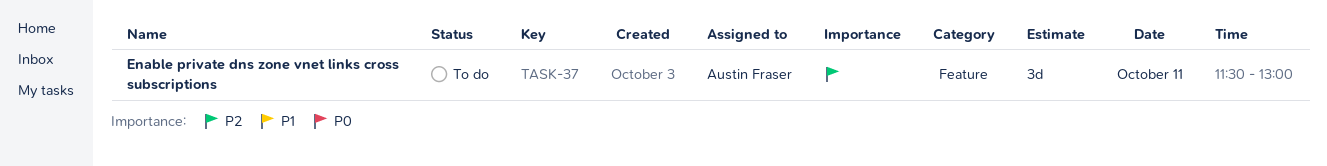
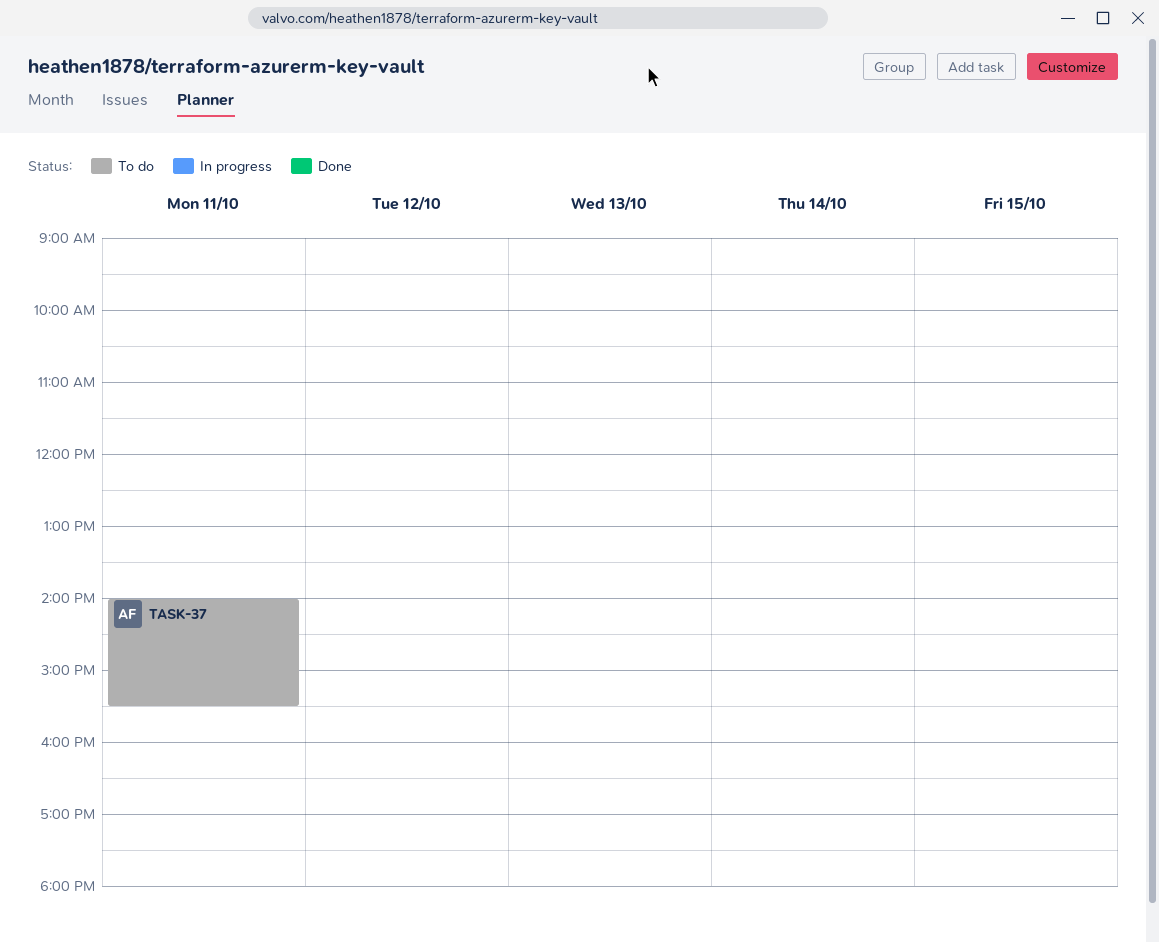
TASK-37, begins: 11:30 -> 14:00
TASK-37, ends: 13:00 -> 15:30

